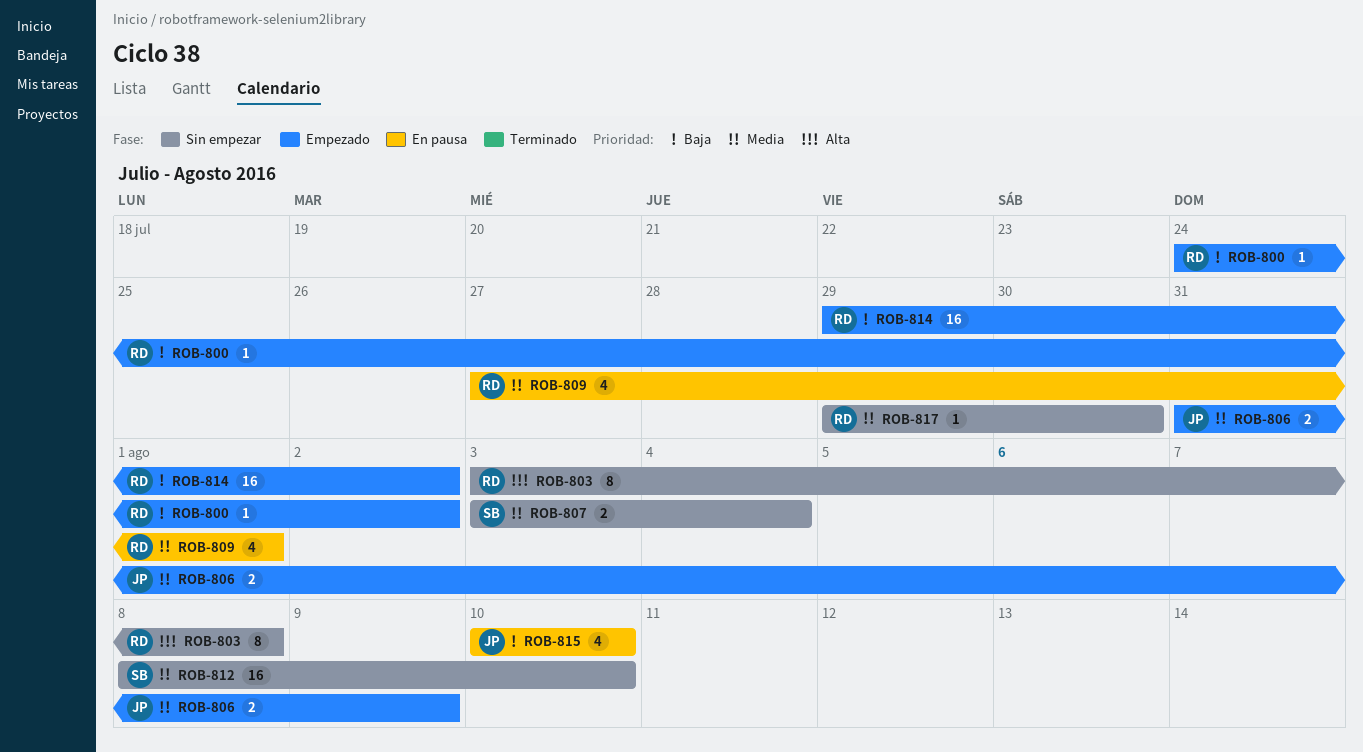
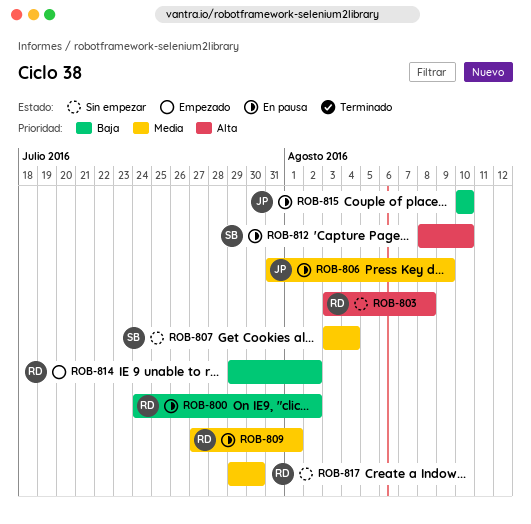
ROB-800, status: Empezado -> En pausa
ROB-806, status: Empezado -> En pausa
ROB-812, status: Sin empezar -> En pausa
ROB-812, priority: Media -> Alta

